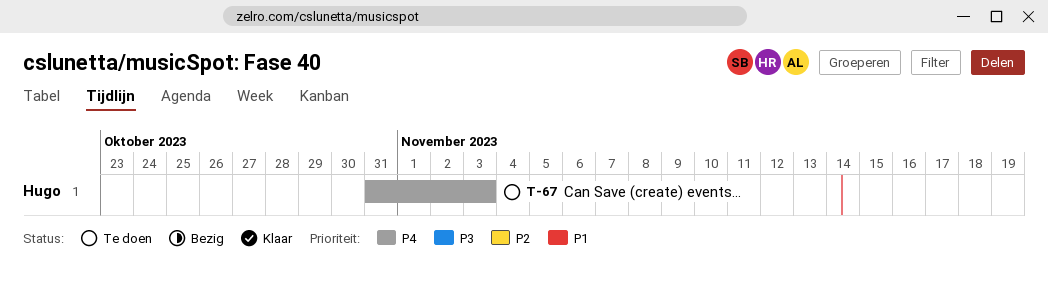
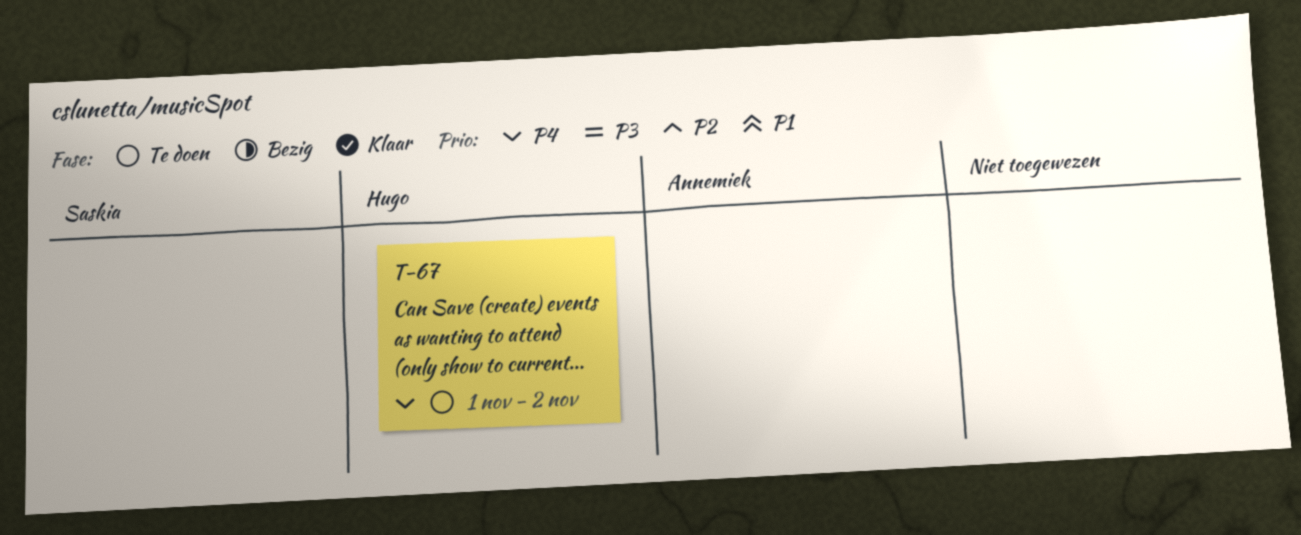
T-67, start: Oct 31 -> Nov 1
T-67, due: Nov 3 -> Nov 2

